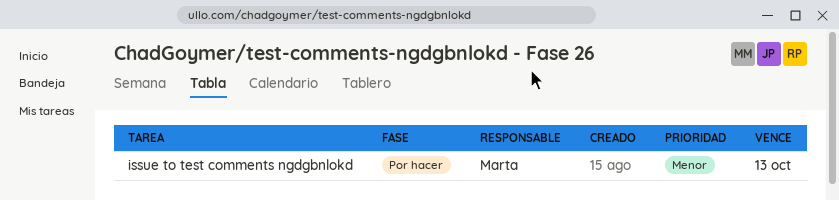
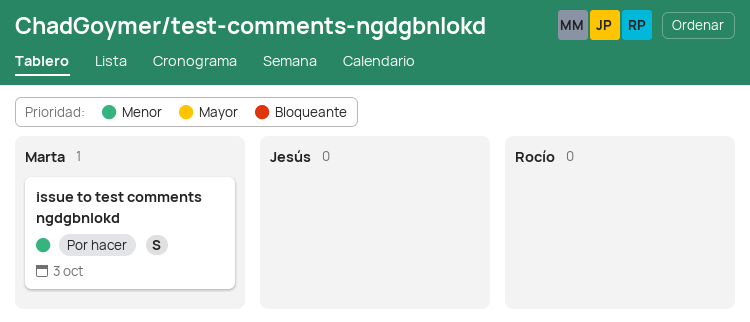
issue to test comments ngdgbnlokd, due: Oct 13 -> Oct 3

